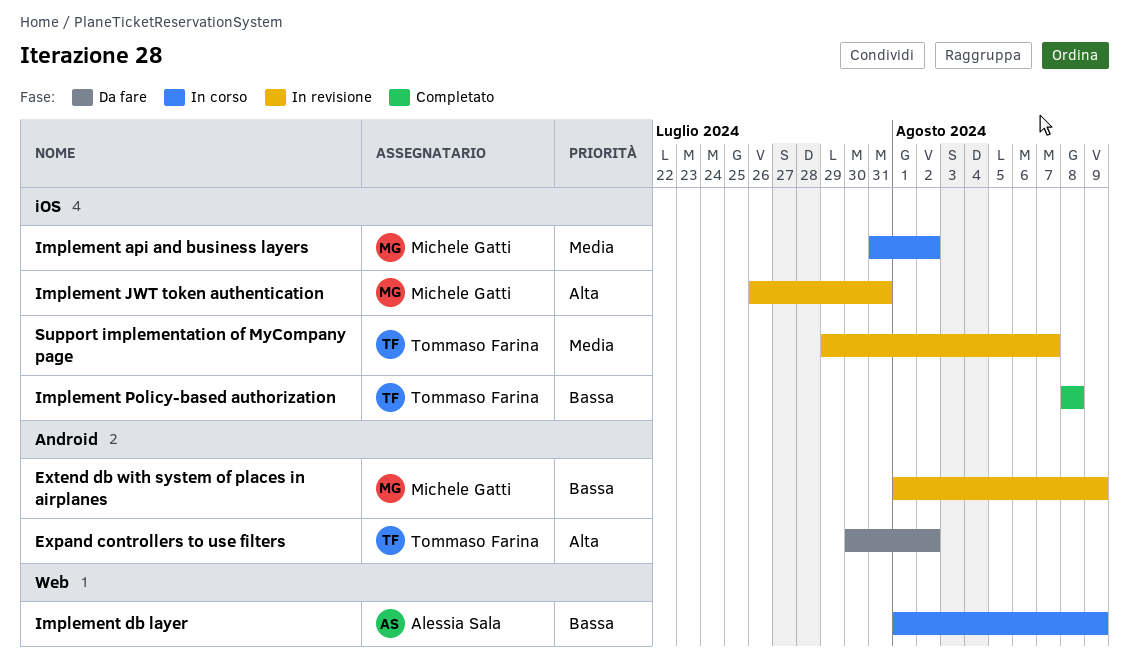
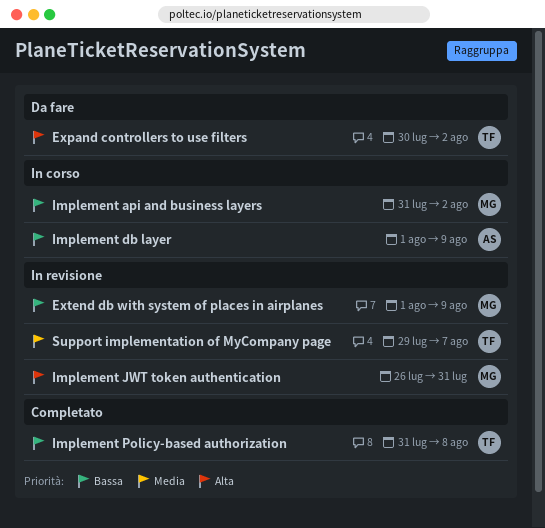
Implement api and business layers, priority: Media -> Bassa
Implement Policy-based authorization, start: Aug 8 -> Jul 31

